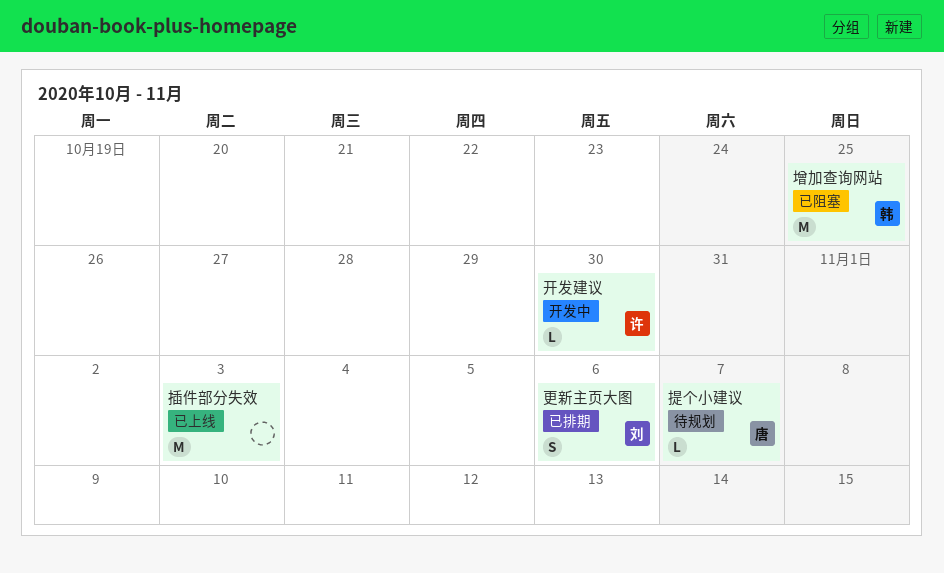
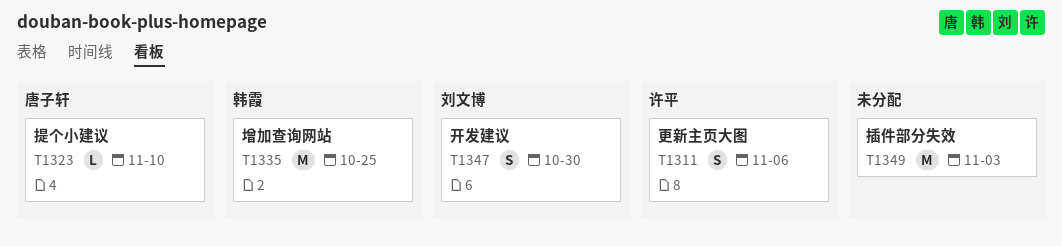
开发建议, owner: 许平 -> 刘文博
开发建议, estimate: L -> S
提个小建议, due: Nov 7 -> Nov 10
更新主页大图, owner: 刘文博 -> 许平

